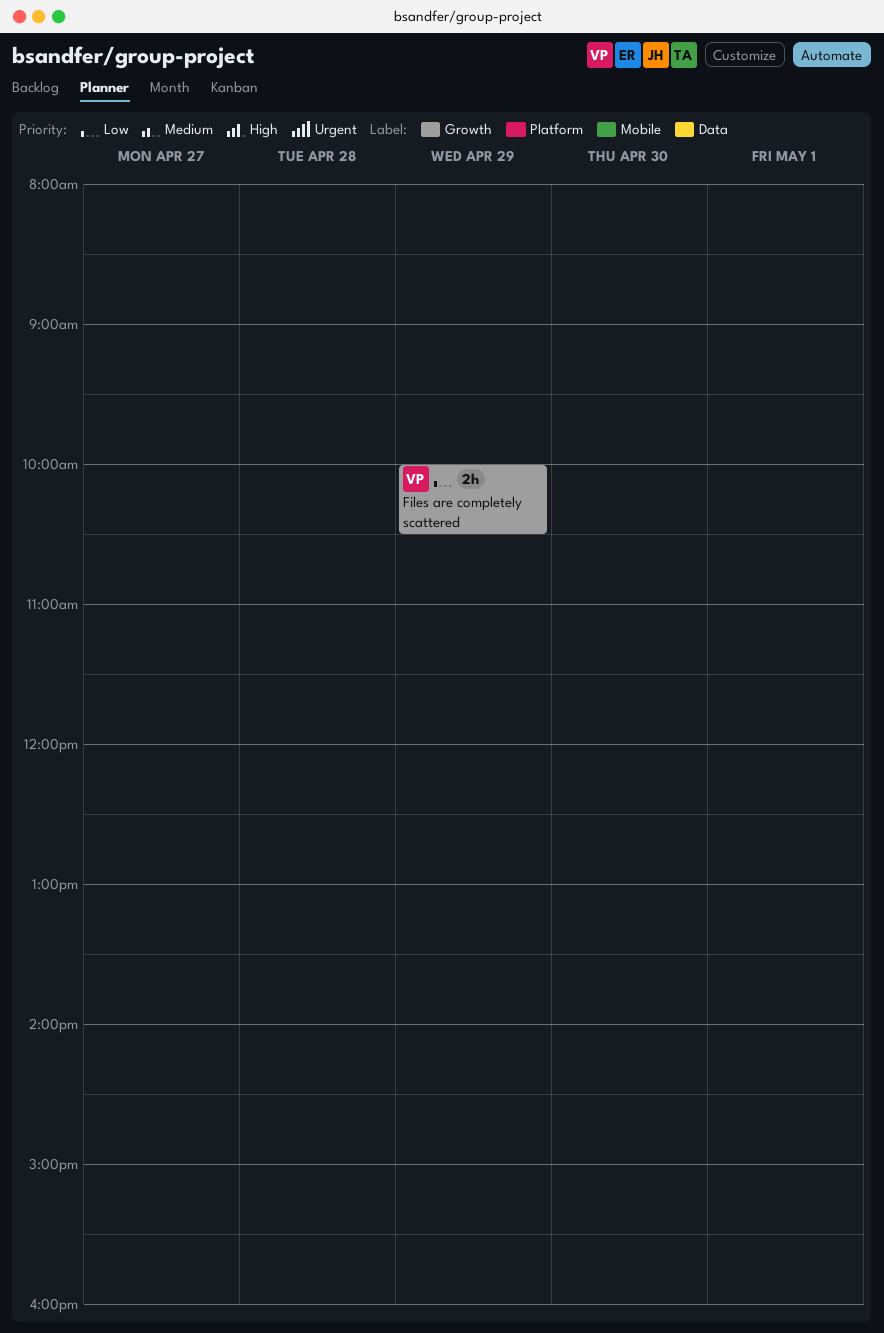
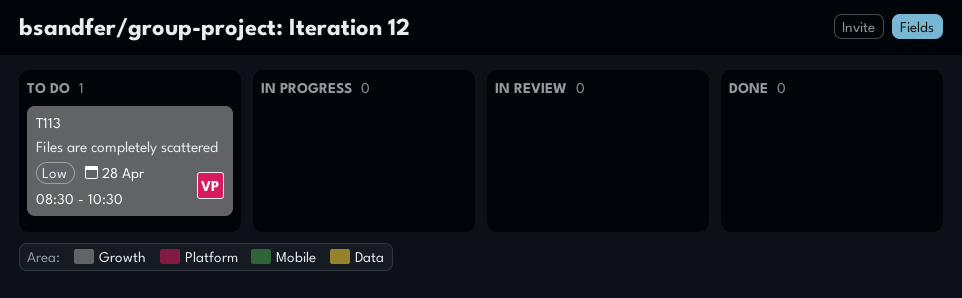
Files are completely scattered, day: Apr 29 -> Apr 28
Files are completely scattered, begins: 10:00 -> 08:30

